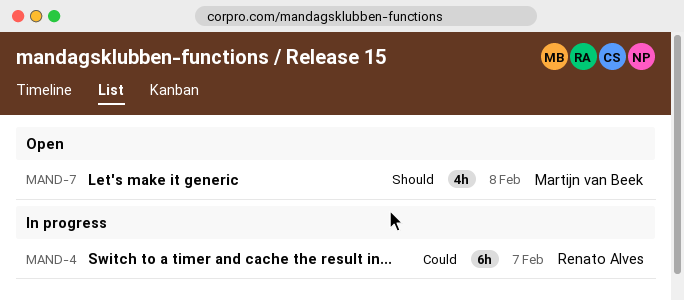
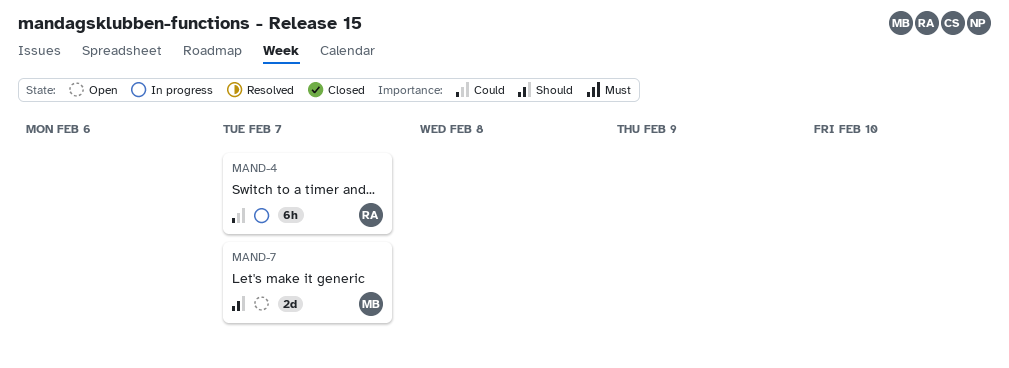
MAND-7, estimate: 4h -> 2d
MAND-7, due: Feb 8 -> Feb 7

